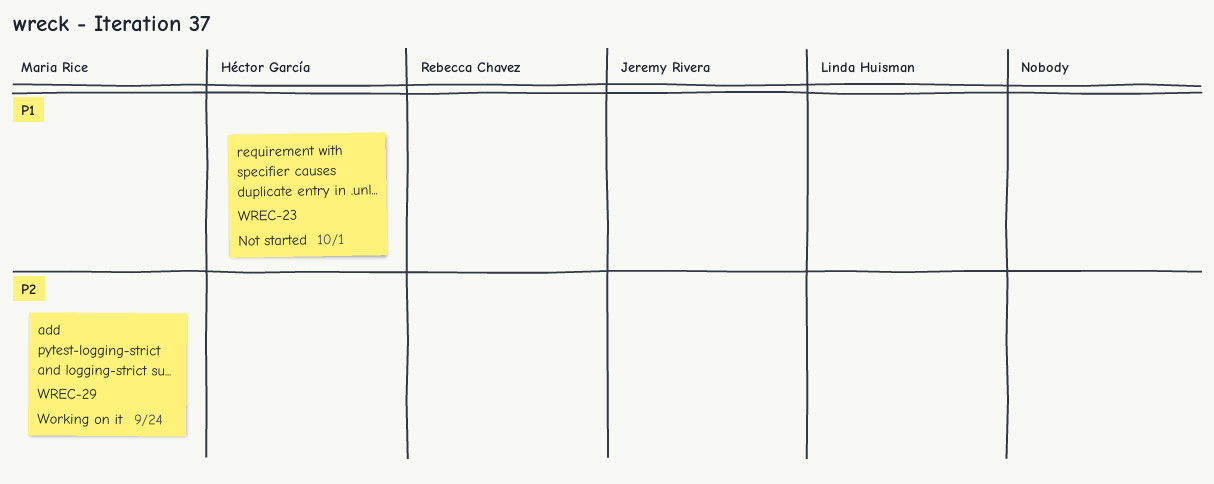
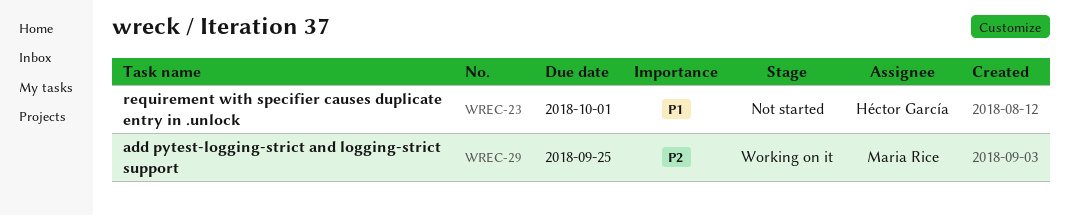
WREC-29, due: Sep 24 -> Sep 25

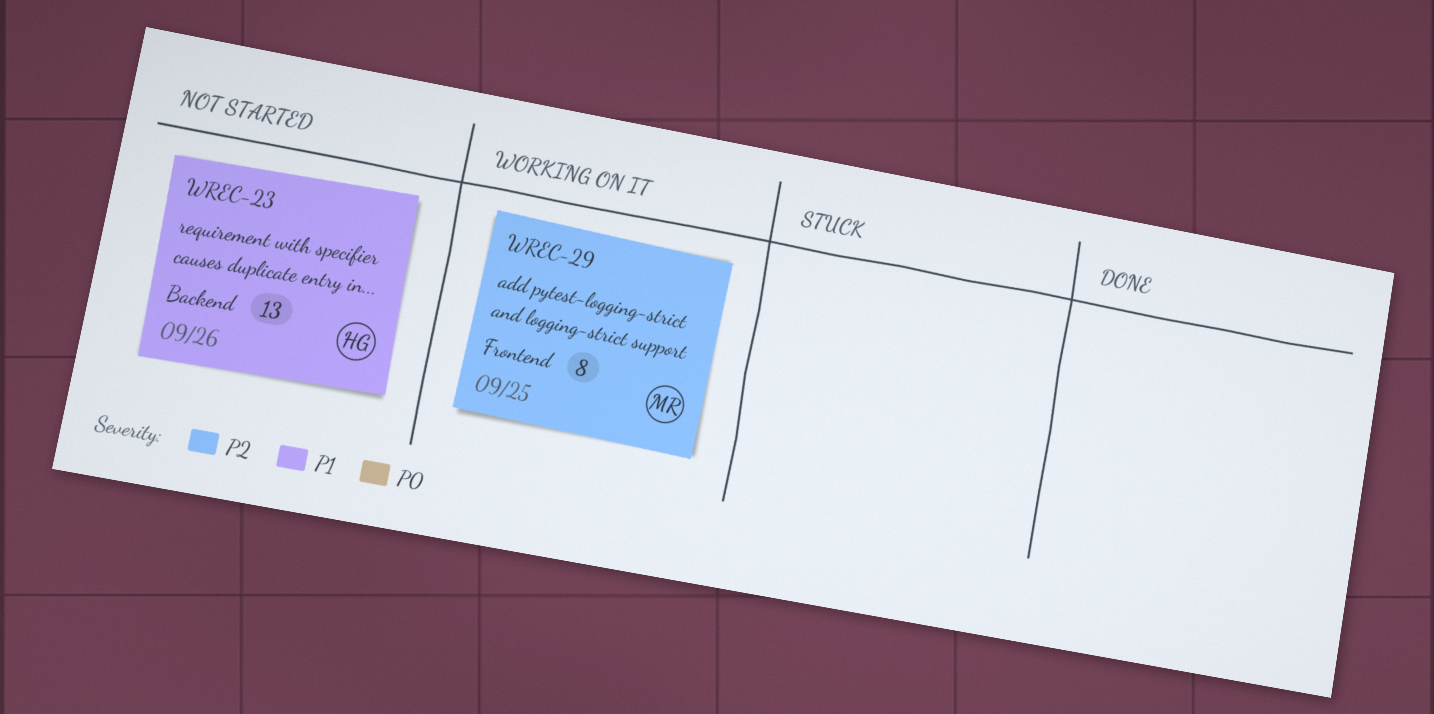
WREC-23, due: Oct 1 -> Sep 26

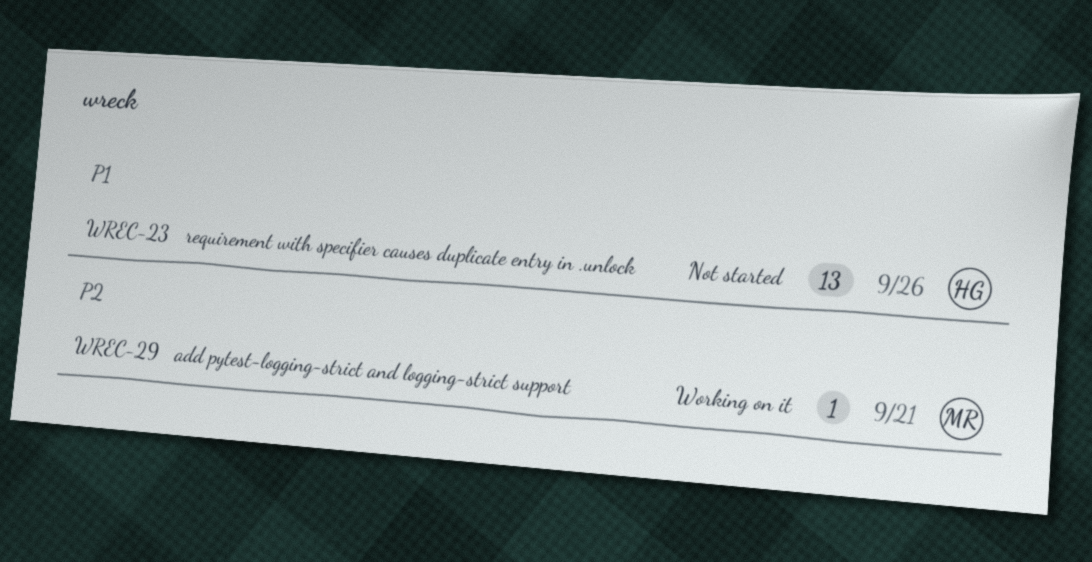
WREC-29, estimate: 8 -> 1
WREC-29, due: Sep 25 -> Sep 21

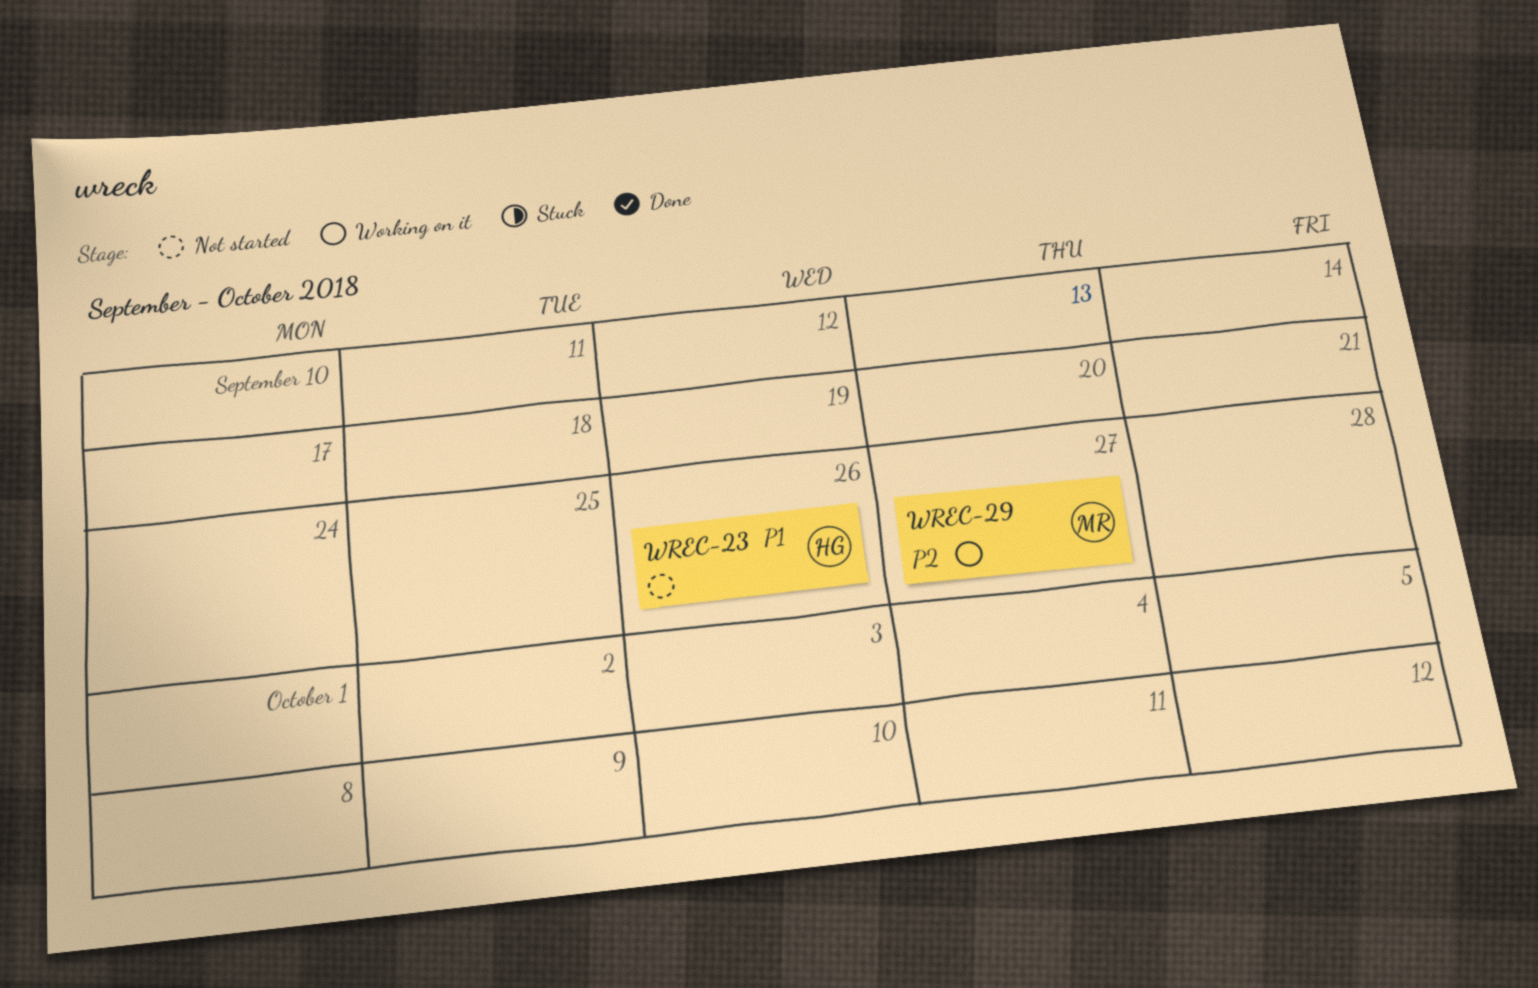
WREC-29, due: Sep 21 -> Sep 27

